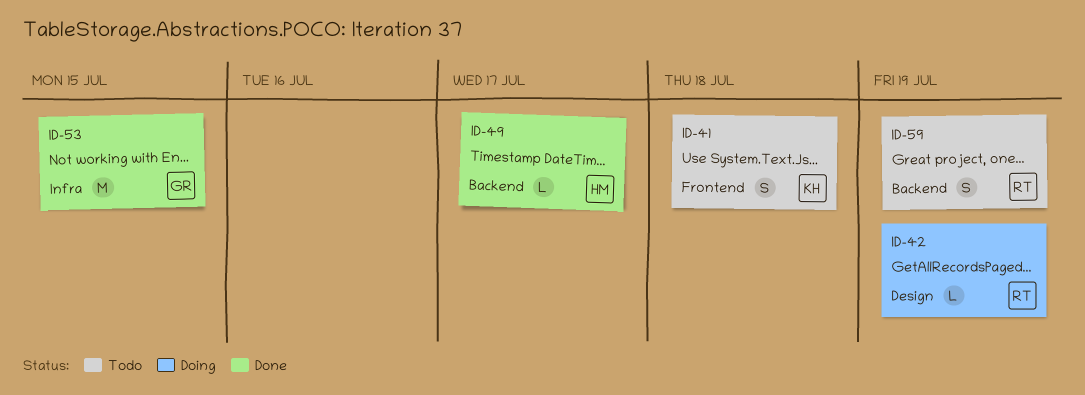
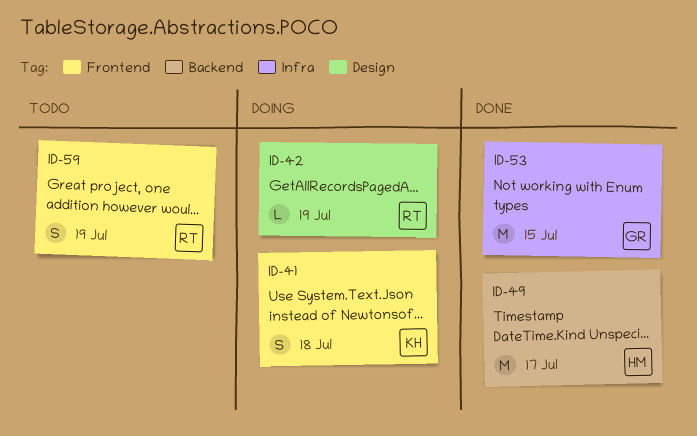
ID-41, status: Todo -> Doing
ID-49, estimate: L -> M
ID-59, label: Backend -> Frontend

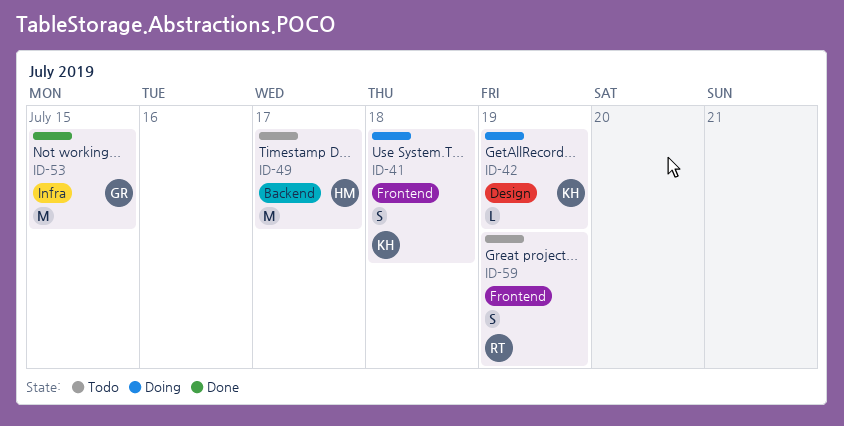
ID-42, owner: RT -> KH
ID-49, status: Done -> Todo

